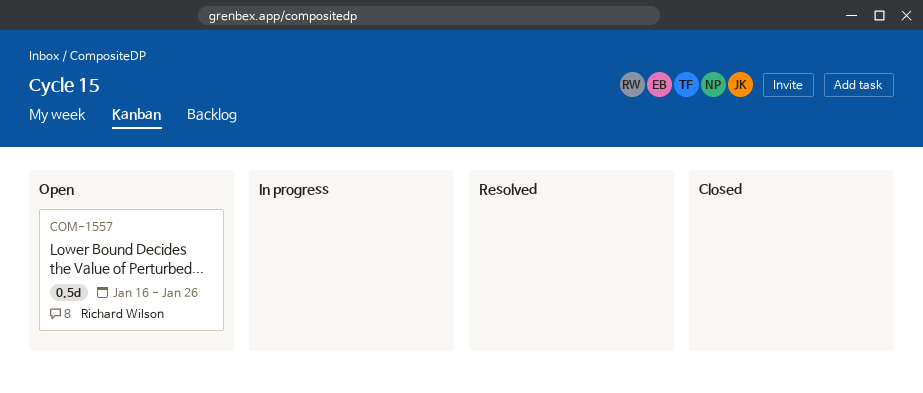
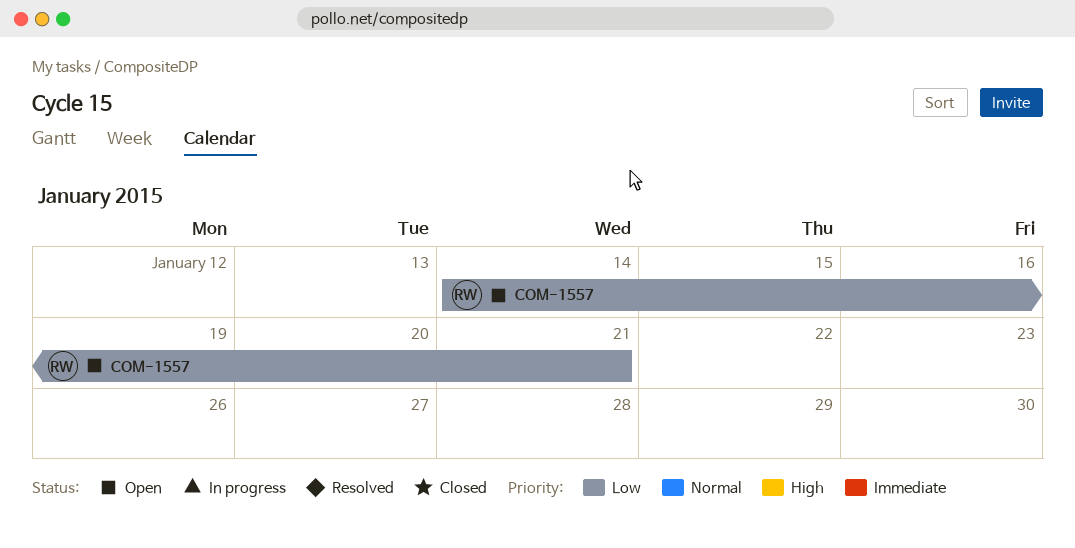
COM-1557, start: Jan 16 -> Jan 14
COM-1557, due: Jan 26 -> Jan 21

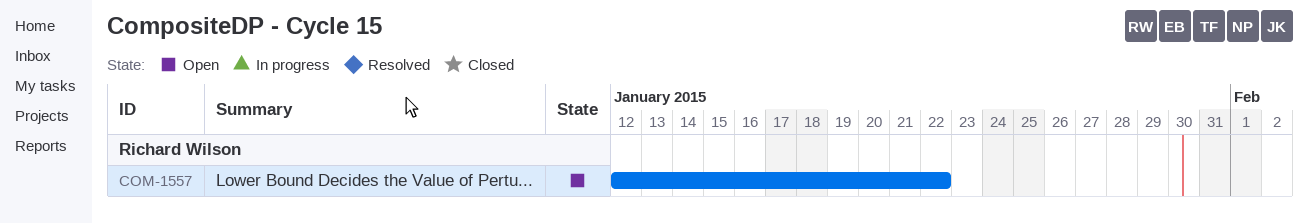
COM-1557, start: Jan 14 -> Jan 12
COM-1557, due: Jan 21 -> Jan 22

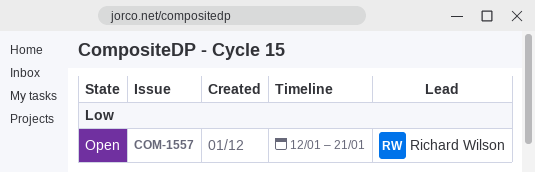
COM-1557, due: Jan 22 -> Jan 21

